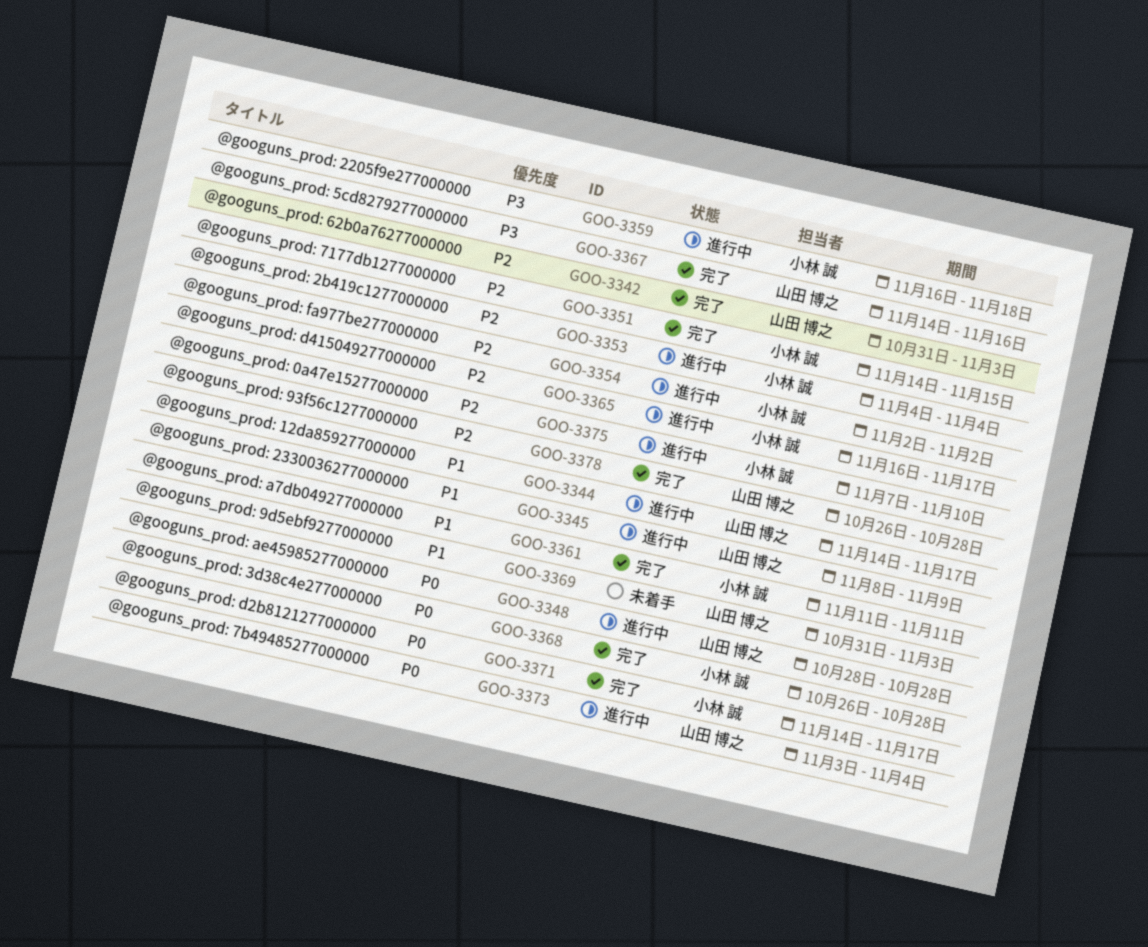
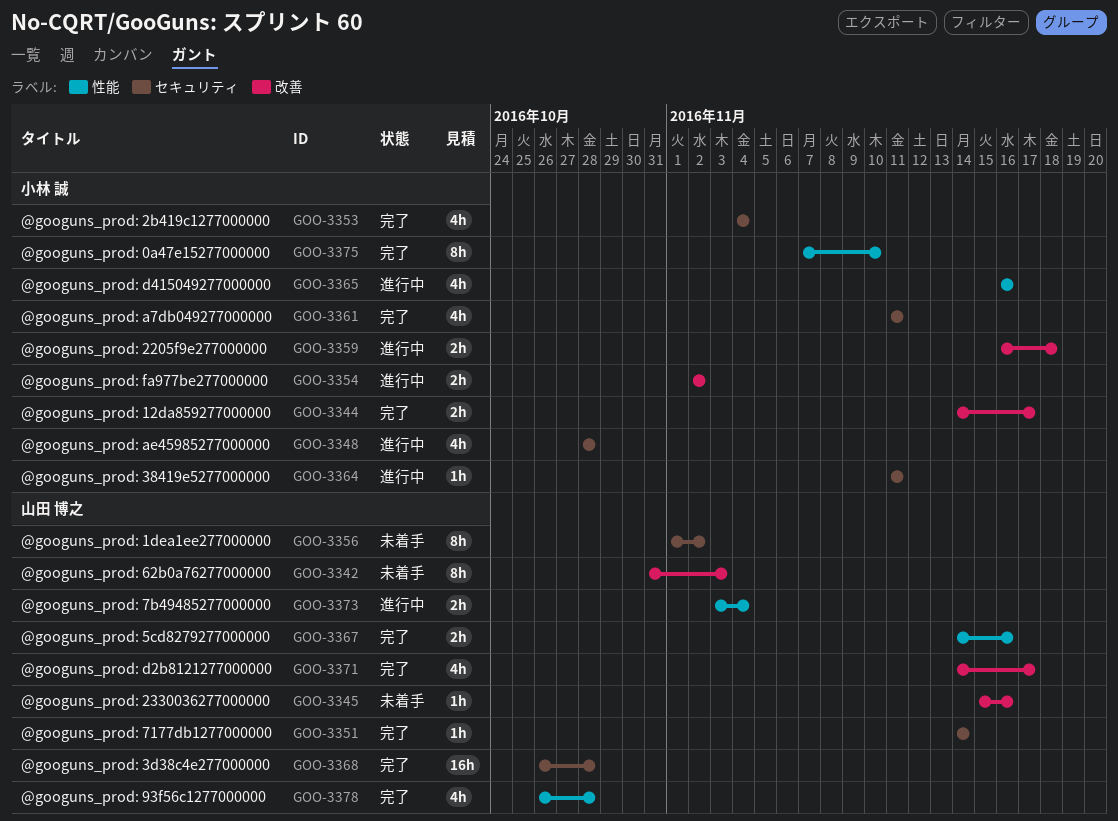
GOO-3342, status: 完了 -> 未着手
GOO-3344, status: 進行中 -> 完了
GOO-3344, owner: 山田 博之 -> 小林 誠
GOO-3345, status: 進行中 -> 未着手
GOO-3345, start: Nov 8 -> Nov 15
GOO-3345, due: Nov 9 -> Nov 16
GOO-3348, owner: 山田 博之 -> 小林 誠
GOO-3351, owner: 小林 誠 -> 山田 博之
GOO-3351, due: Nov 15 -> Nov 14
GOO-3353, status: 進行中 -> 完了
GOO-3356: none -> present
GOO-3364: none -> present
GOO-3365, due: Nov 17 -> Nov 16
GOO-3368, owner: 小林 誠 -> 山田 博之
GOO-3369: present -> none
GOO-3371, owner: 小林 誠 -> 山田 博之
GOO-3375, status: 進行中 -> 完了

